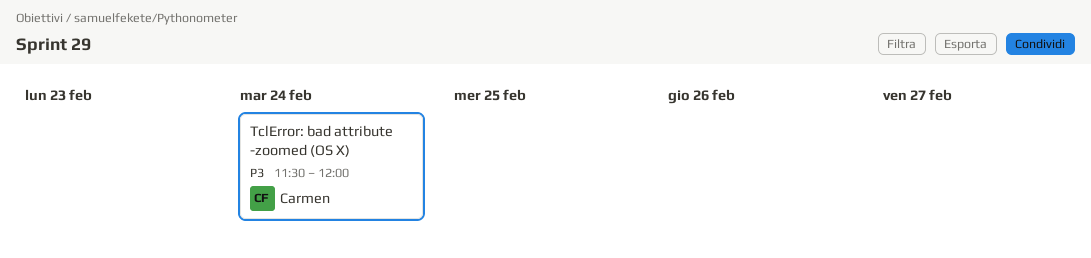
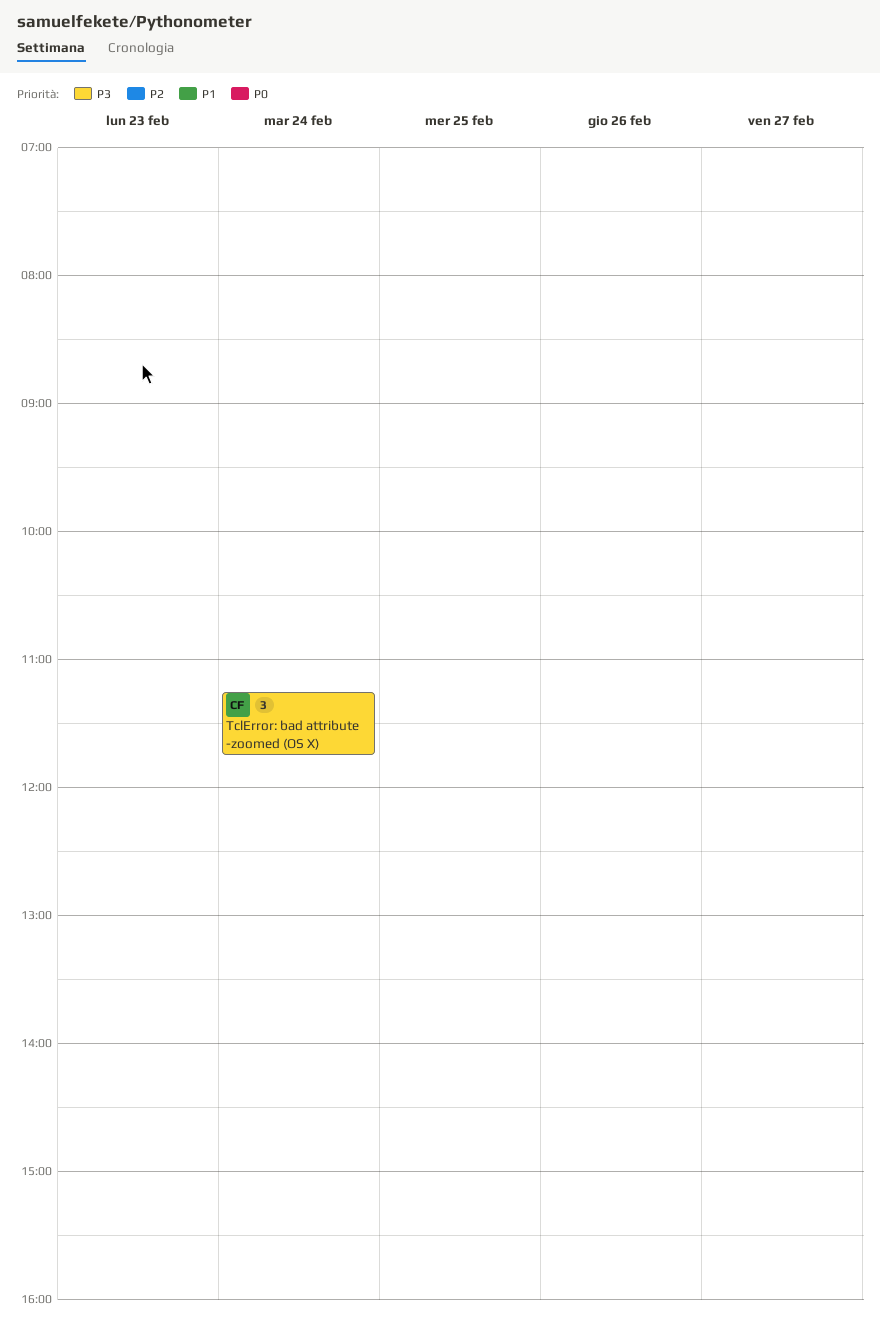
TclError: bad attribute -zoomed (OS X), begins: 11:30 -> 11:15
TclError: bad attribute -zoomed (OS X), ends: 12:00 -> 11:45

